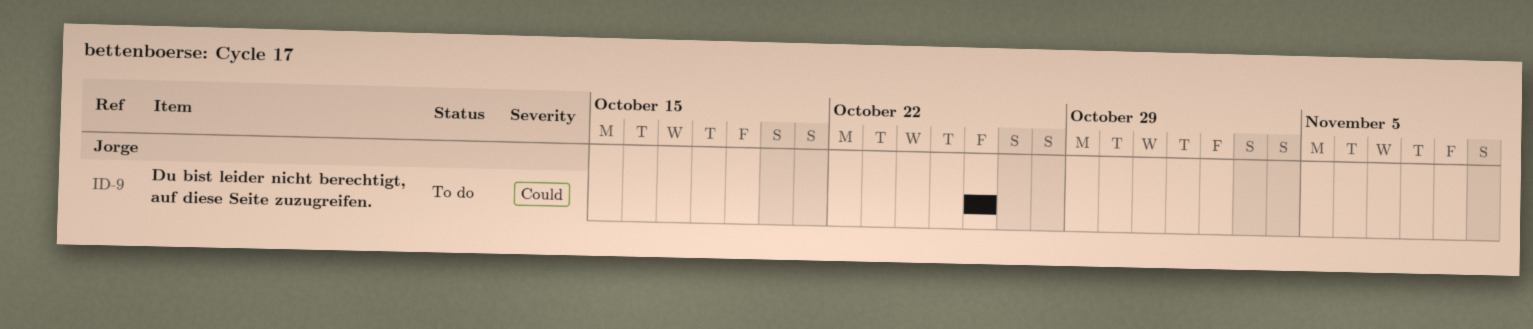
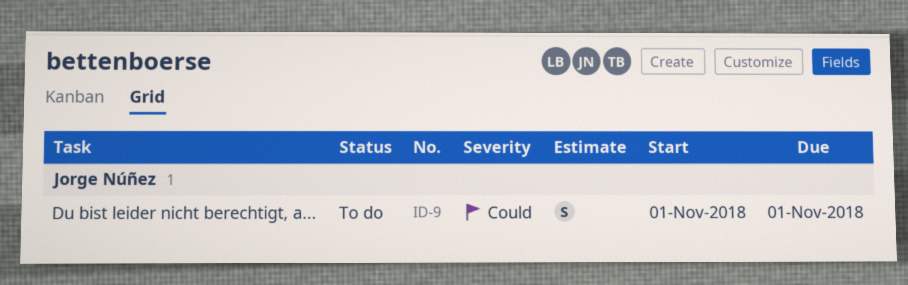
ID-9, start: Oct 26 -> Nov 1
ID-9, due: Oct 26 -> Nov 1

